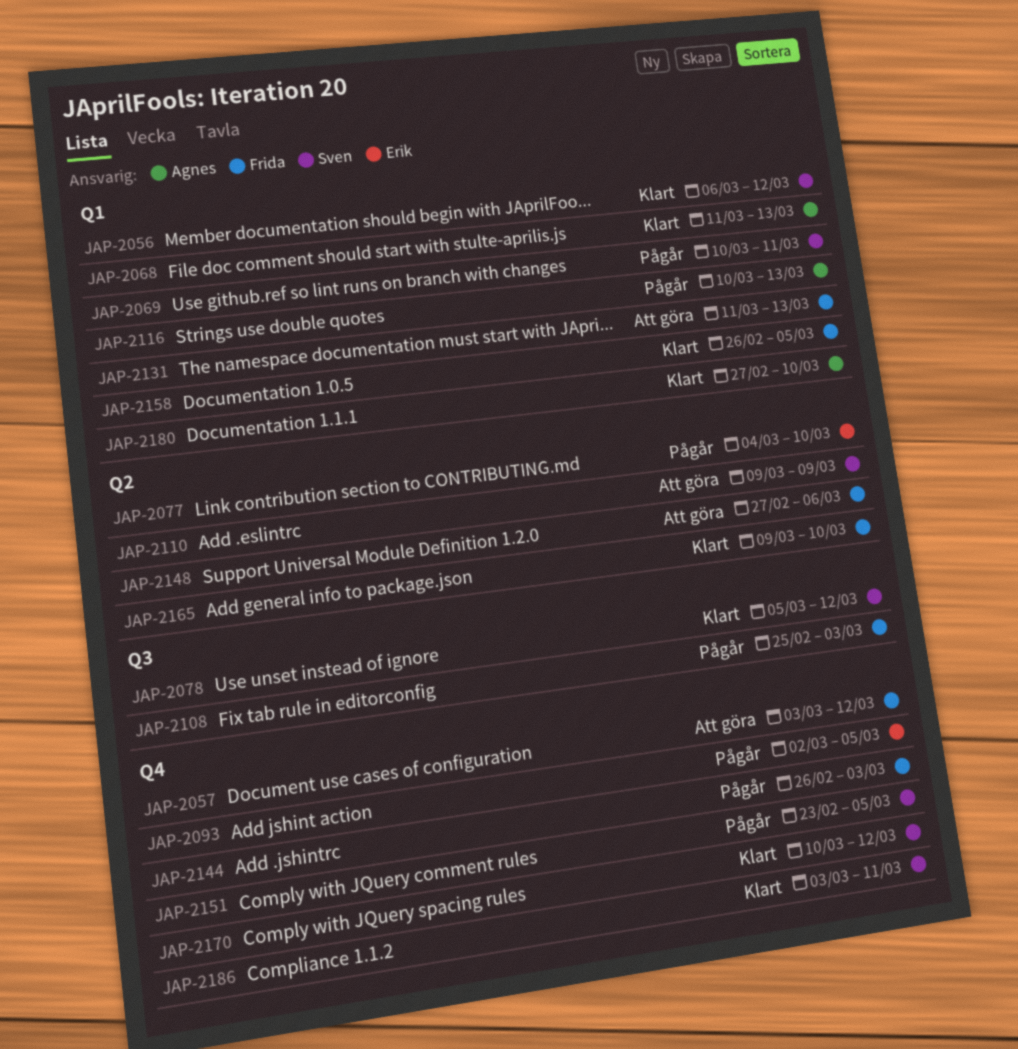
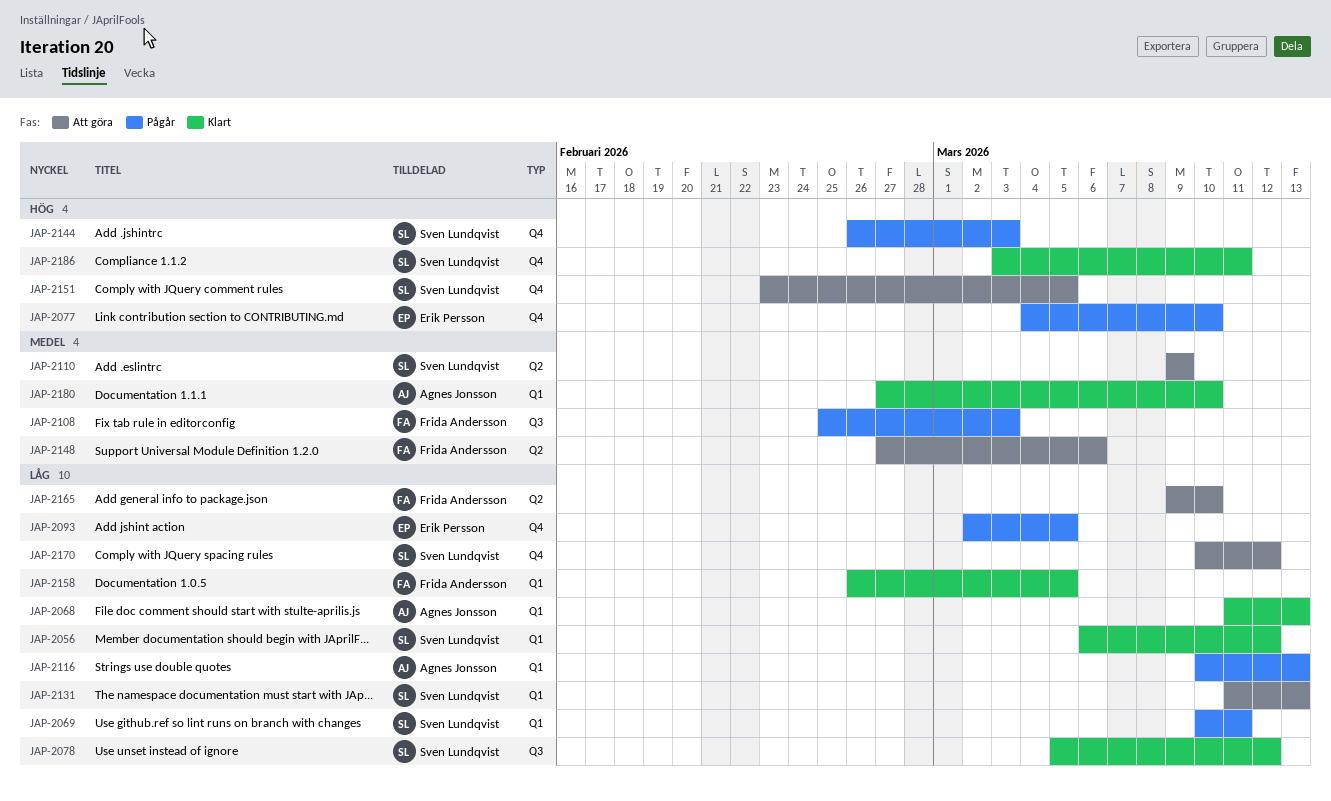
JAP-2057: present -> none
JAP-2077, label: Q2 -> Q4
JAP-2131, owner: Frida Andersson -> Sven Lundqvist
JAP-2144, owner: Frida Andersson -> Sven Lundqvist
JAP-2151, status: Pågår -> Att göra
JAP-2165, status: Klart -> Att göra
JAP-2170, status: Klart -> Att göra

